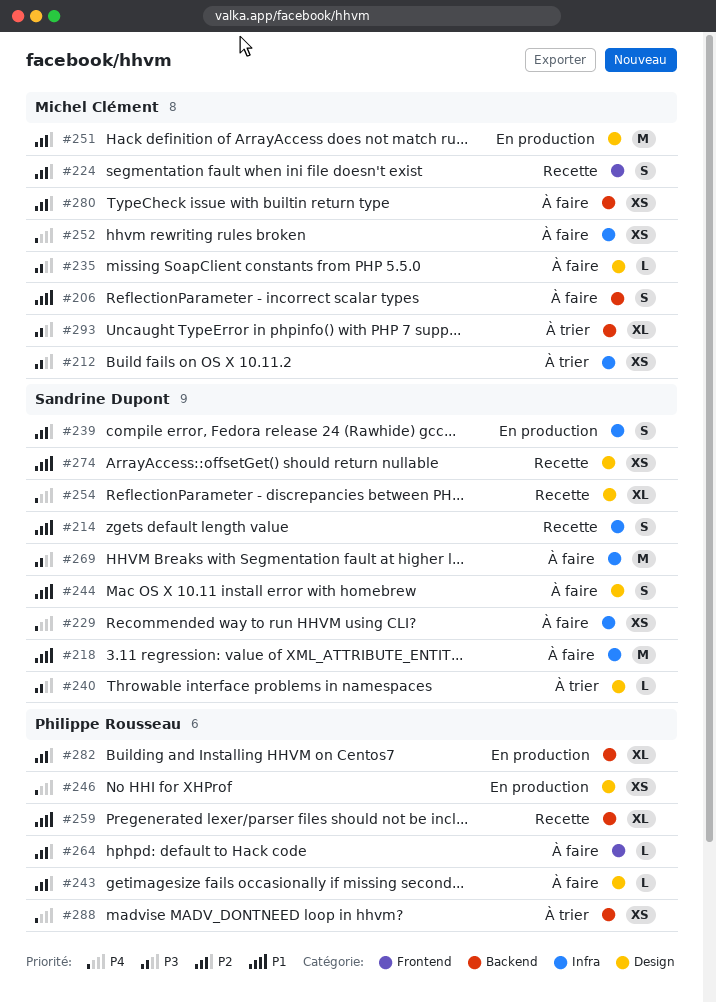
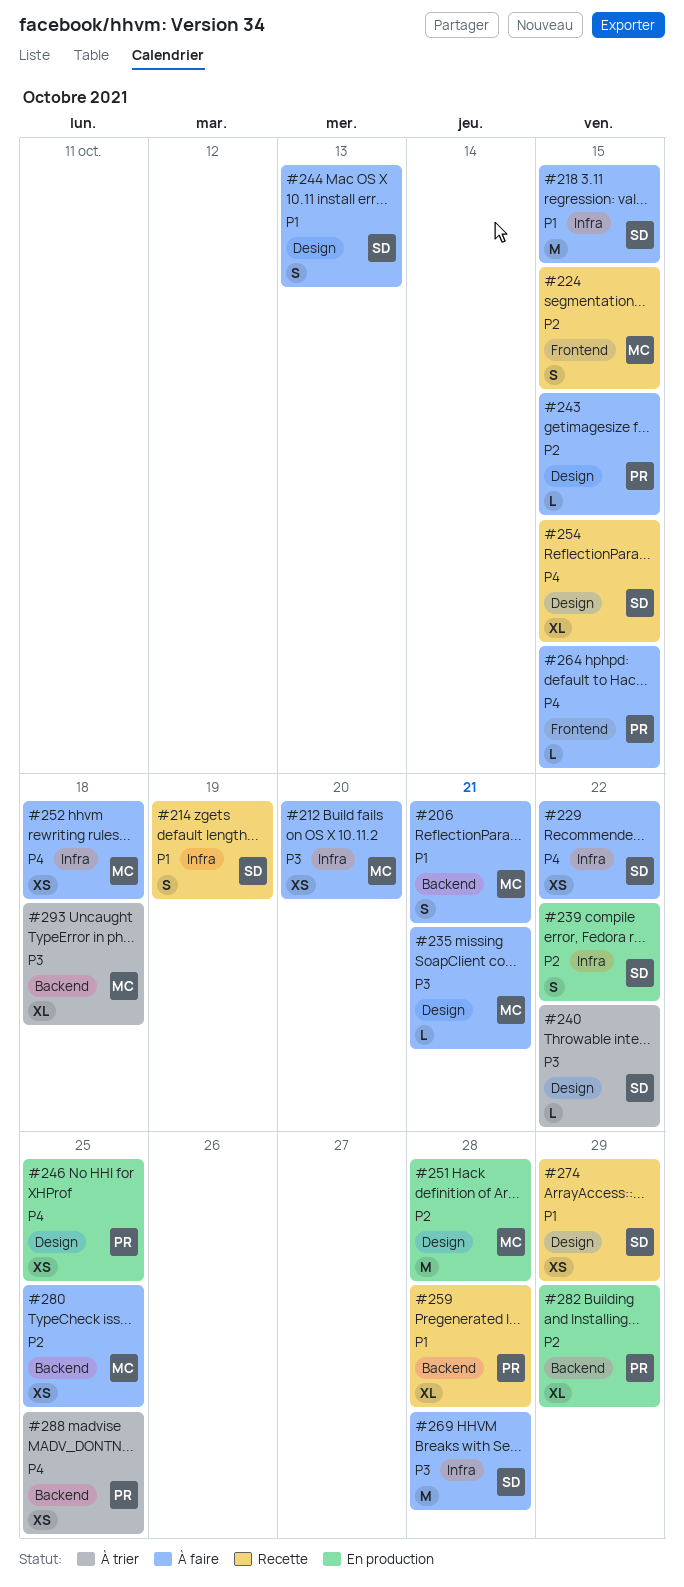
#212, status: À trier -> À faire
#264, priority: P2 -> P4

